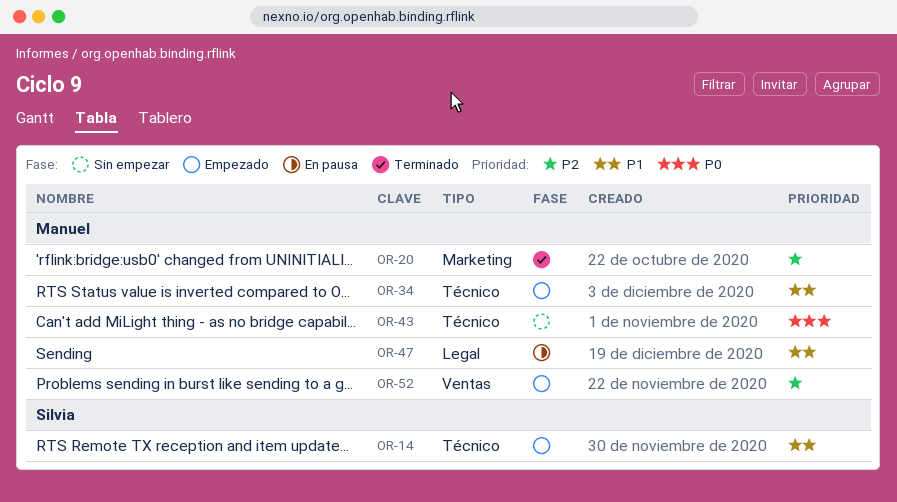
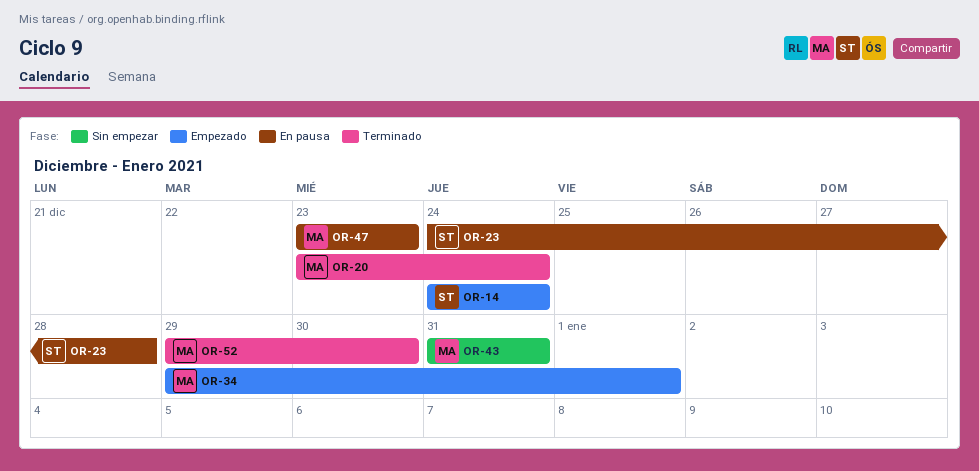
OR-23: none -> present
OR-52, status: Empezado -> Terminado

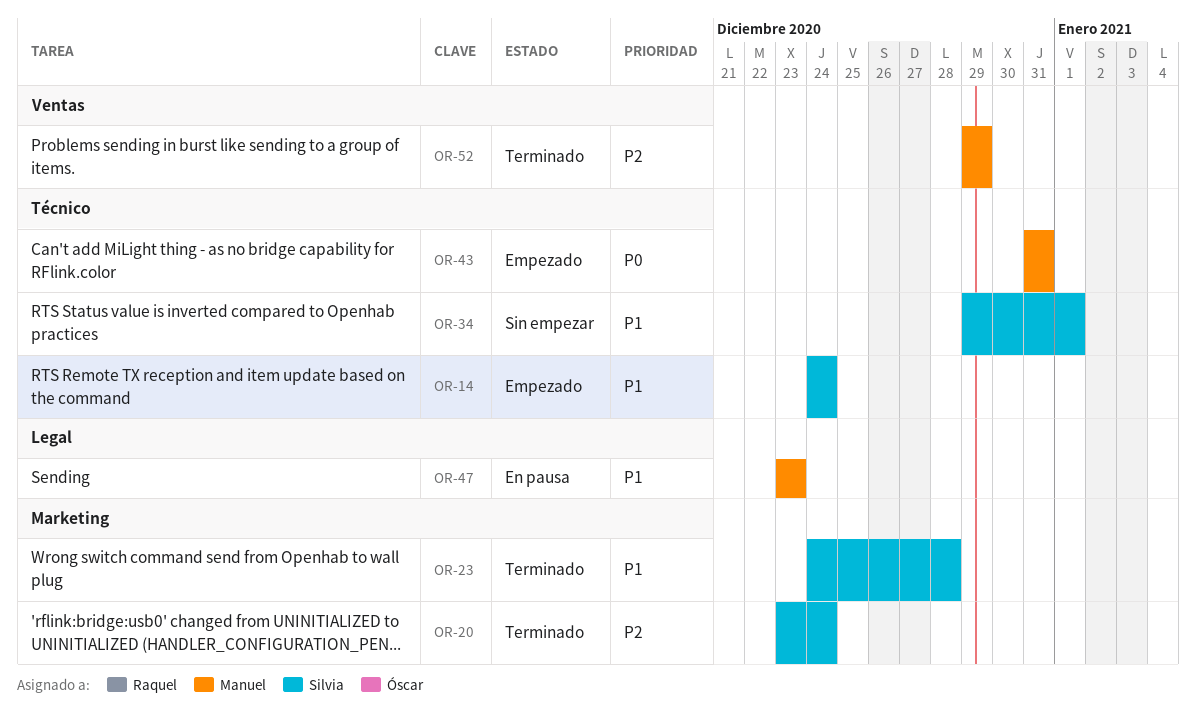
OR-20, owner: Manuel -> Silvia
OR-23, status: En pausa -> Terminado
OR-34, status: Empezado -> Sin empezar
OR-34, owner: Manuel -> Silvia
OR-43, status: Sin empezar -> Empezado
OR-52, due: Dec 30 -> Dec 29

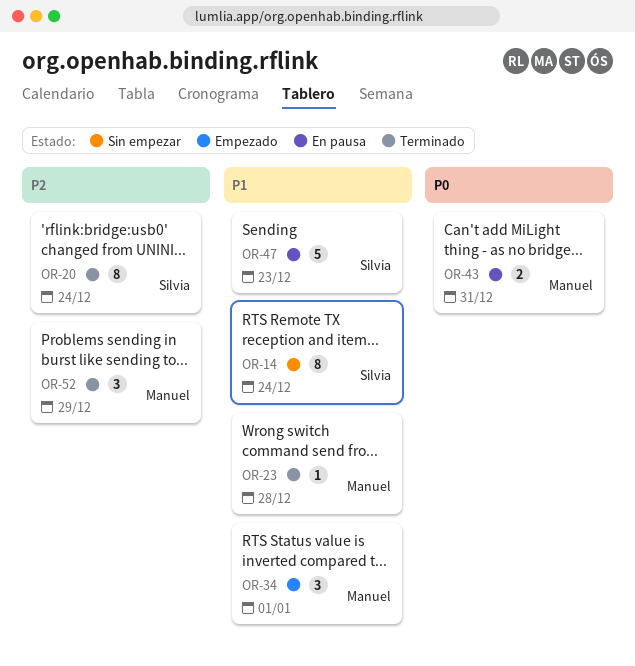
OR-14, status: Empezado -> Sin empezar
OR-23, owner: Silvia -> Manuel
OR-34, status: Sin empezar -> Empezado
OR-34, owner: Silvia -> Manuel
OR-43, status: Empezado -> En pausa
OR-47, owner: Manuel -> Silvia

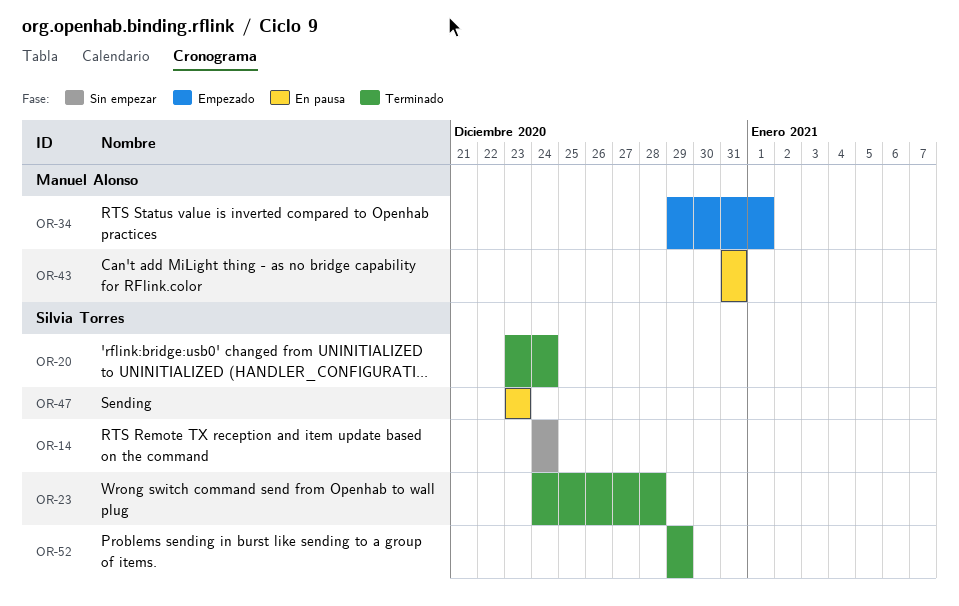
OR-23, owner: Manuel Alonso -> Silvia Torres
OR-52, owner: Manuel Alonso -> Silvia Torres

